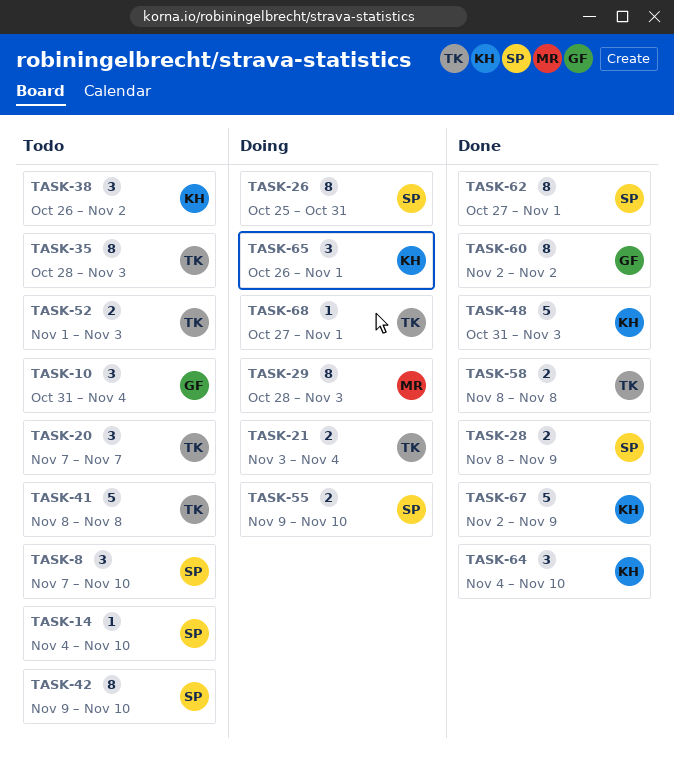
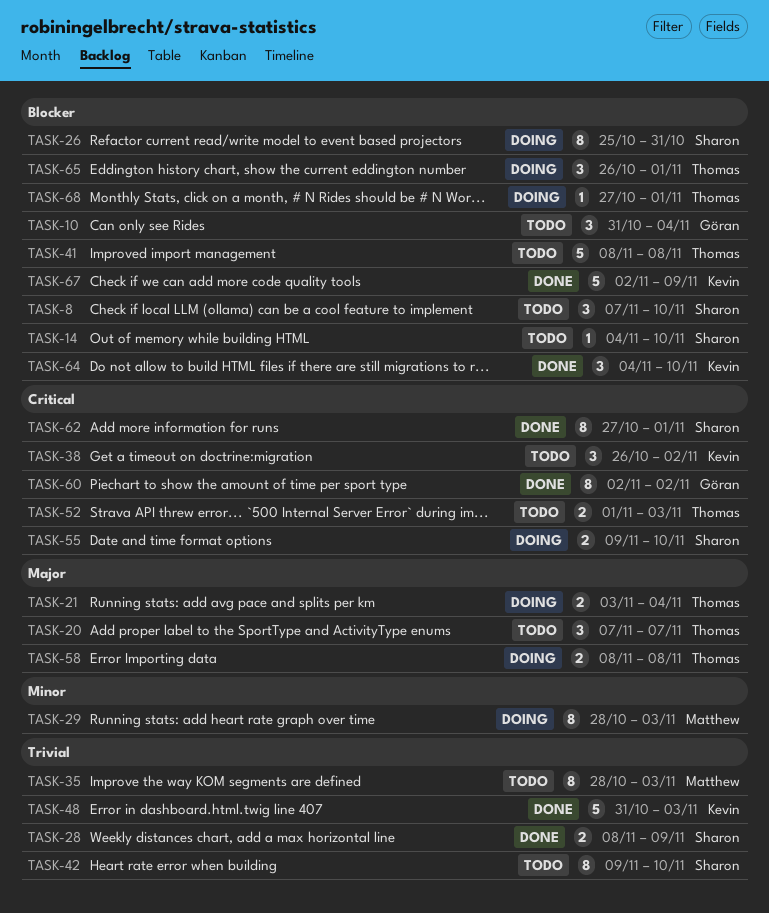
TASK-35, owner: Thomas -> Matthew
TASK-58, status: Done -> Doing
TASK-65, owner: Kevin -> Thomas

